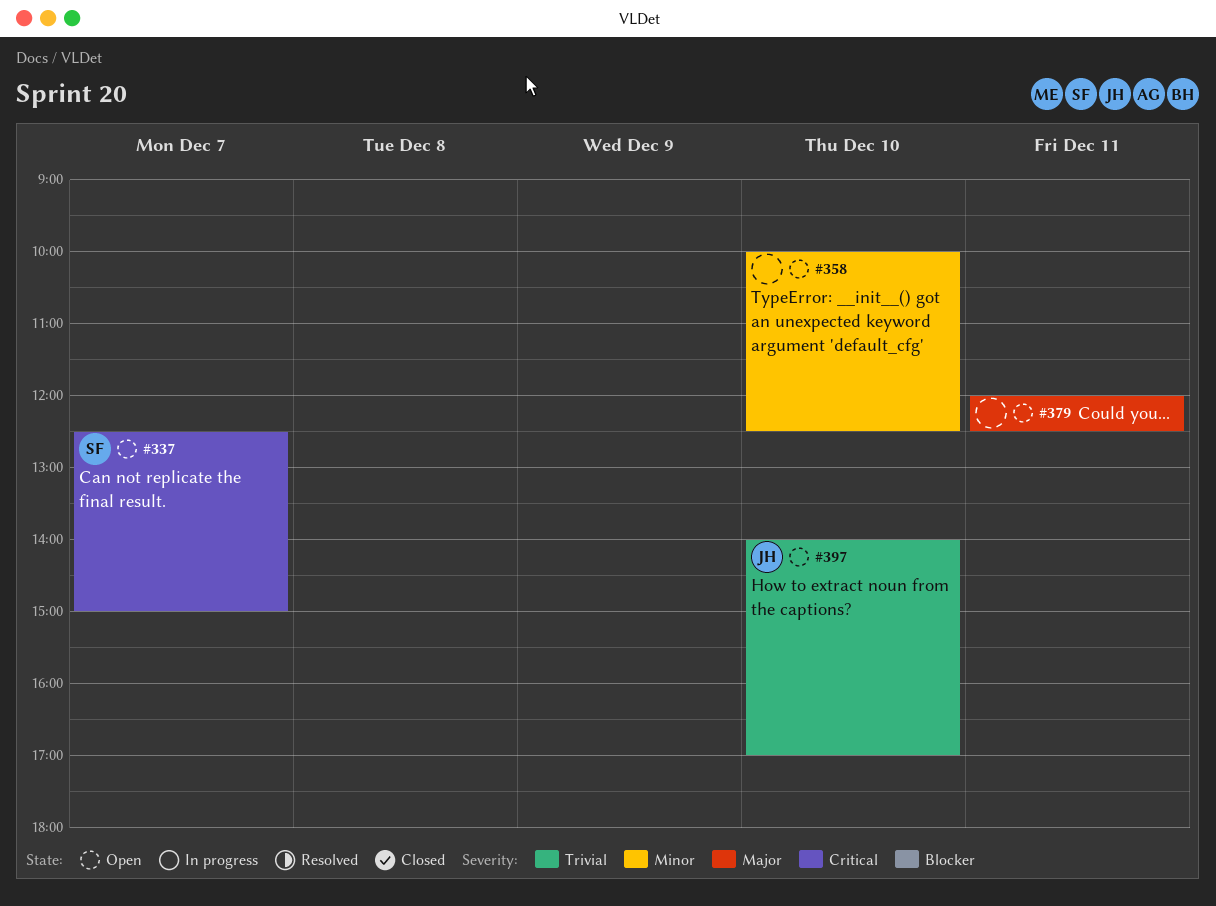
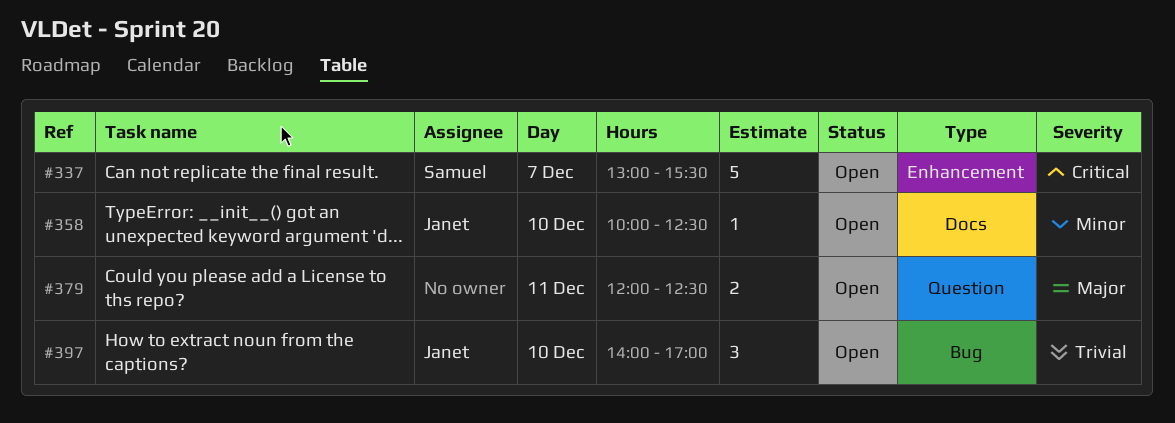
#337, begins: 12:30 -> 13:00
#337, ends: 15:00 -> 15:30
#358, owner: none -> Janet

